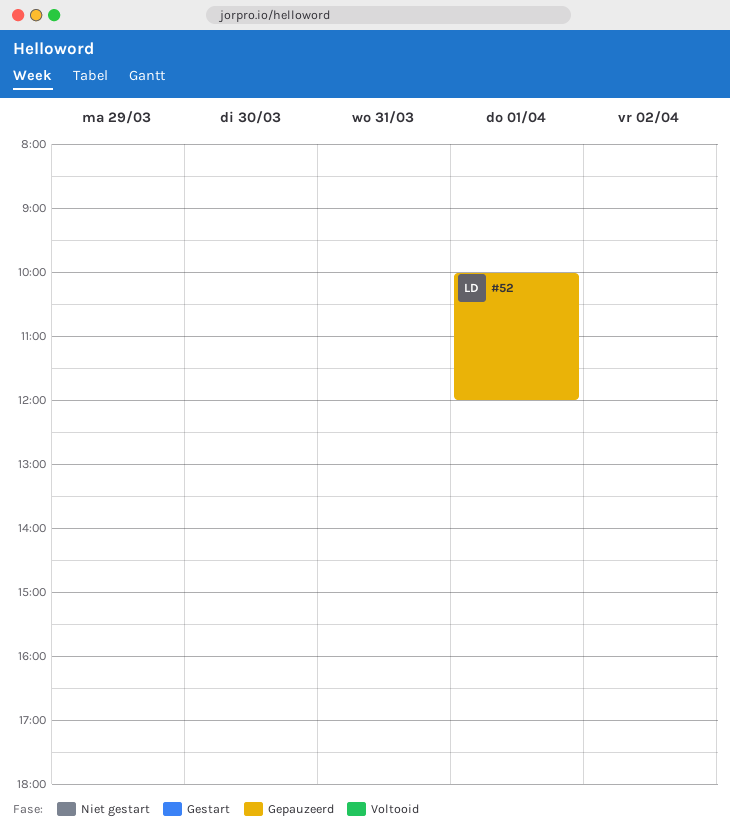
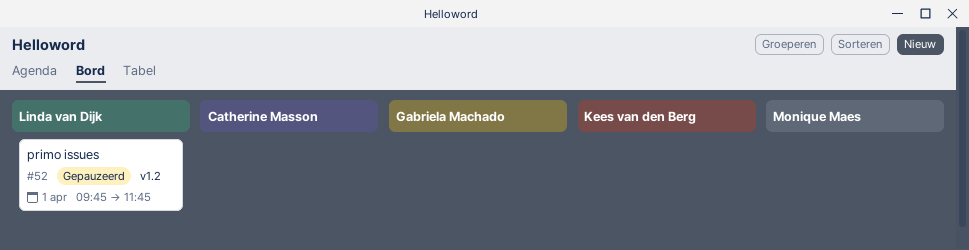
#52, begins: 10:00 -> 09:45
#52, ends: 12:00 -> 11:45

